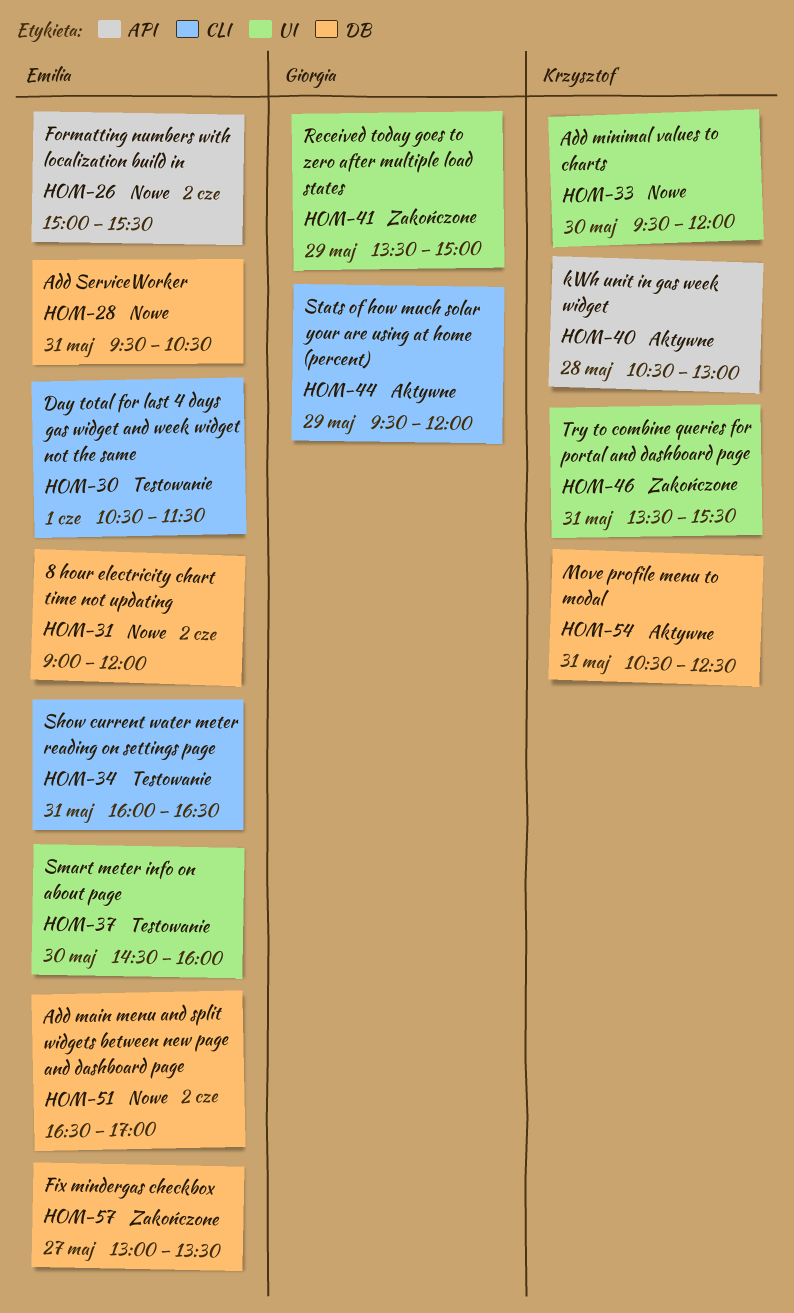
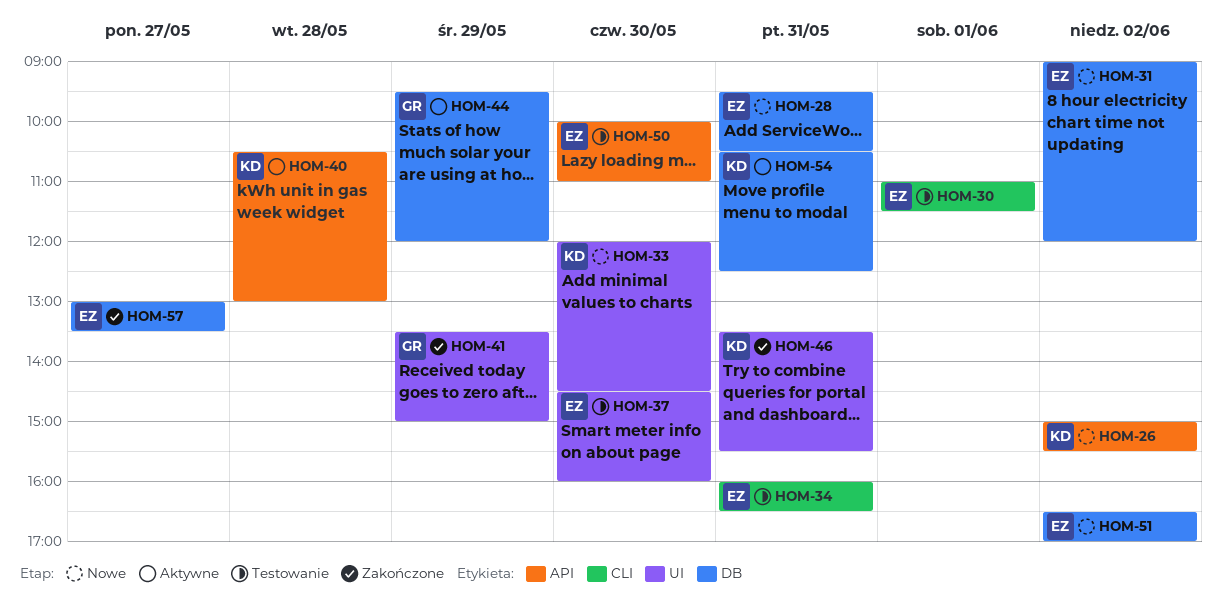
HOM-26, owner: Emilia -> Krzysztof
HOM-30, begins: 10:30 -> 11:00
HOM-33, begins: 09:30 -> 12:00
HOM-33, ends: 12:00 -> 14:30
HOM-44, label: CLI -> DB
HOM-50: none -> present

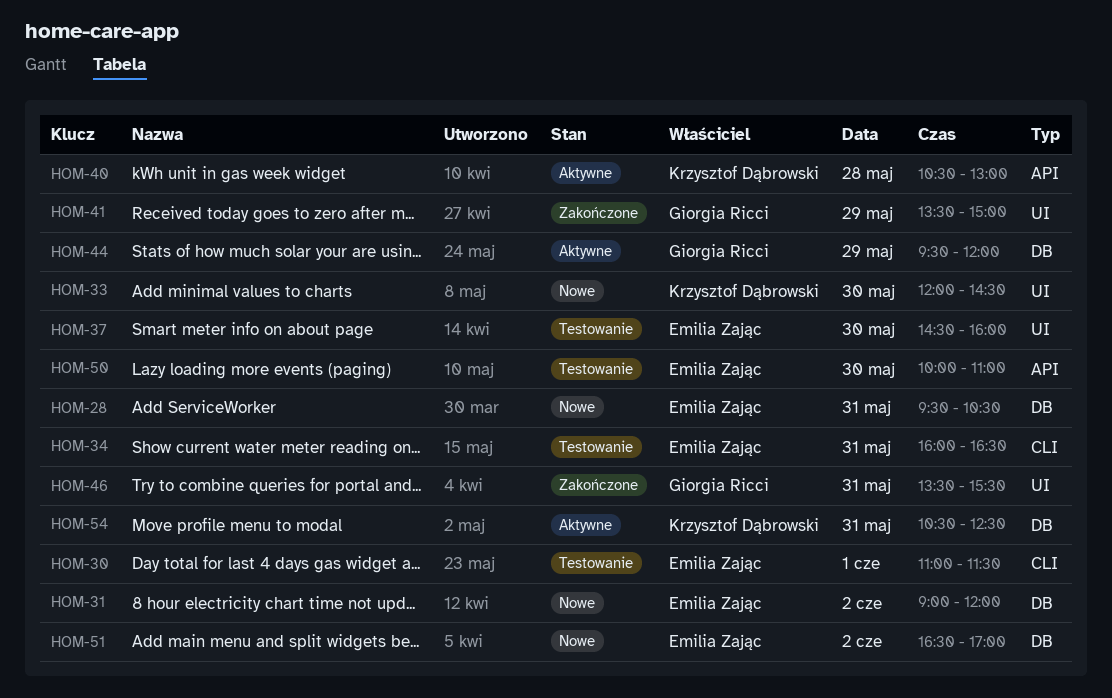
HOM-26: present -> none
HOM-46, owner: Krzysztof Dąbrowski -> Giorgia Ricci
HOM-57: present -> none

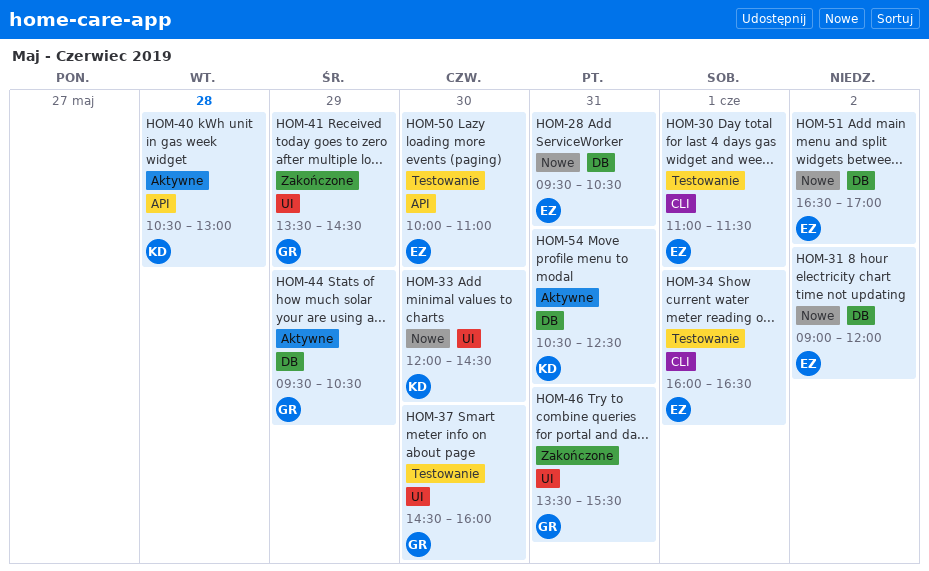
HOM-34, day: May 31 -> Jun 1
HOM-37, owner: Emilia Zając -> Giorgia Ricci
HOM-41, ends: 15:00 -> 14:30
HOM-44, ends: 12:00 -> 10:30

